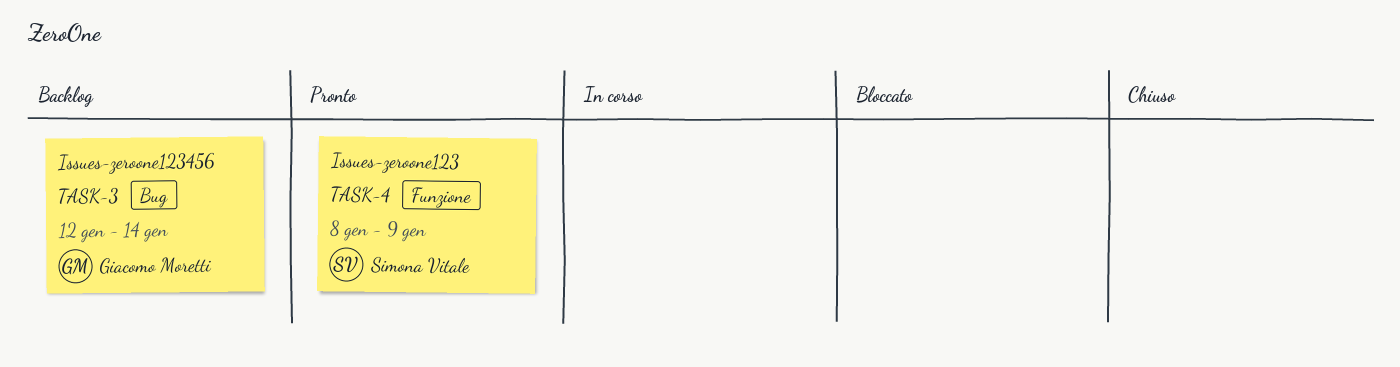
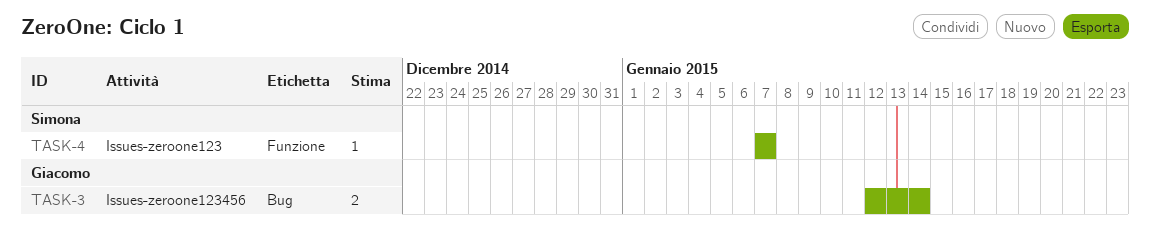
TASK-4, start: Jan 8 -> Jan 7
TASK-4, due: Jan 9 -> Jan 7

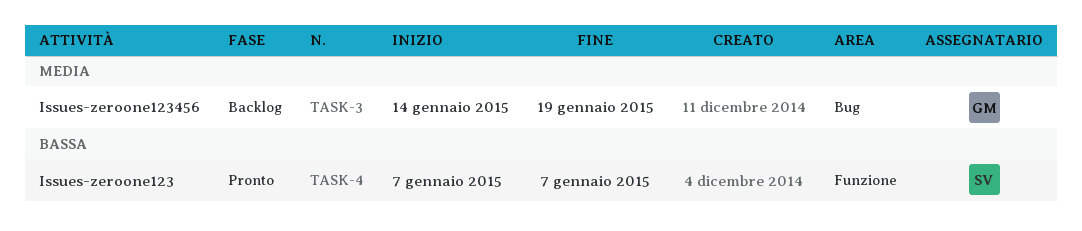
TASK-3, start: Jan 12 -> Jan 14
TASK-3, due: Jan 14 -> Jan 19

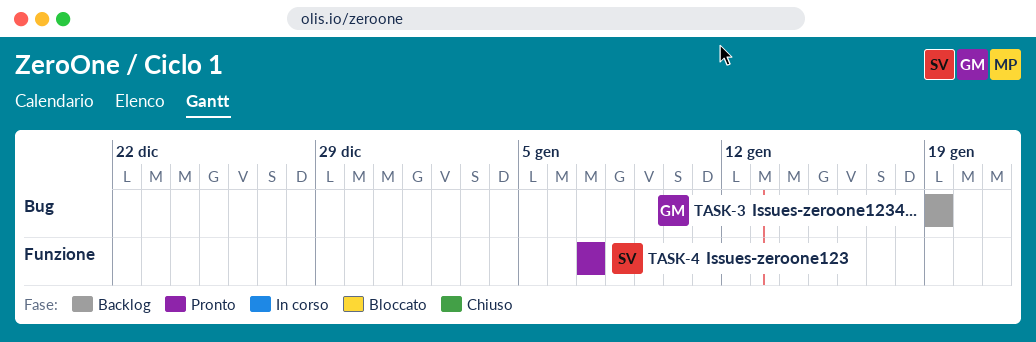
TASK-3, start: Jan 14 -> Jan 19

